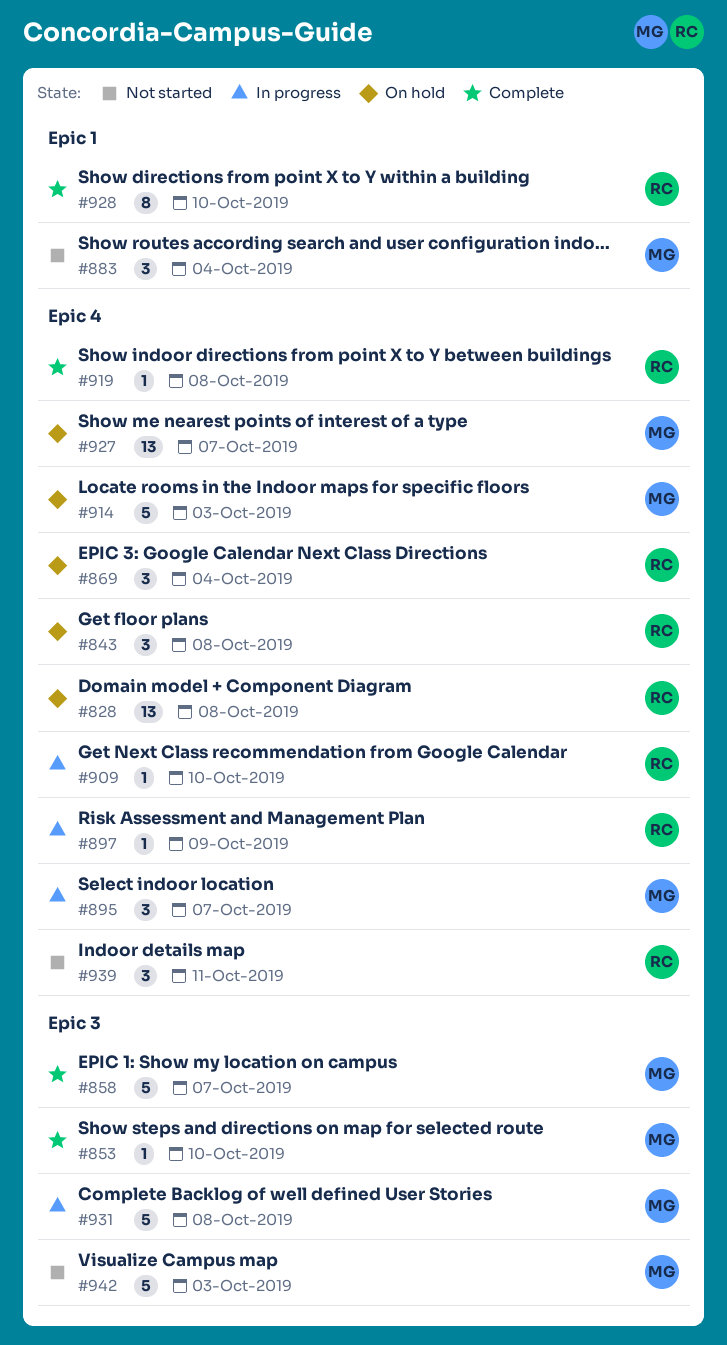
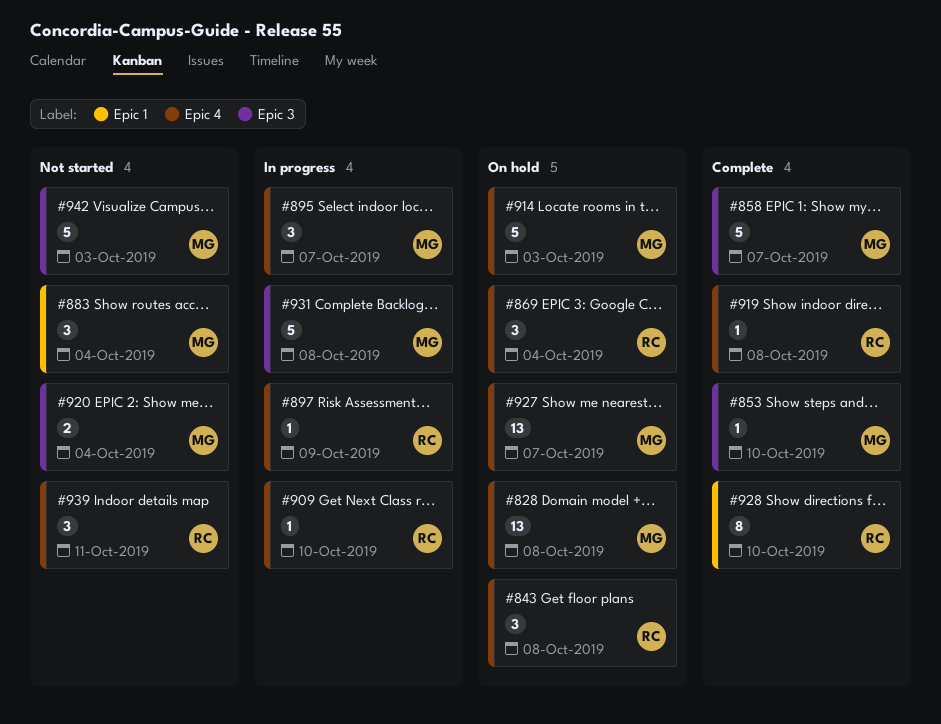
#828, owner: RC -> MG
#920: none -> present

